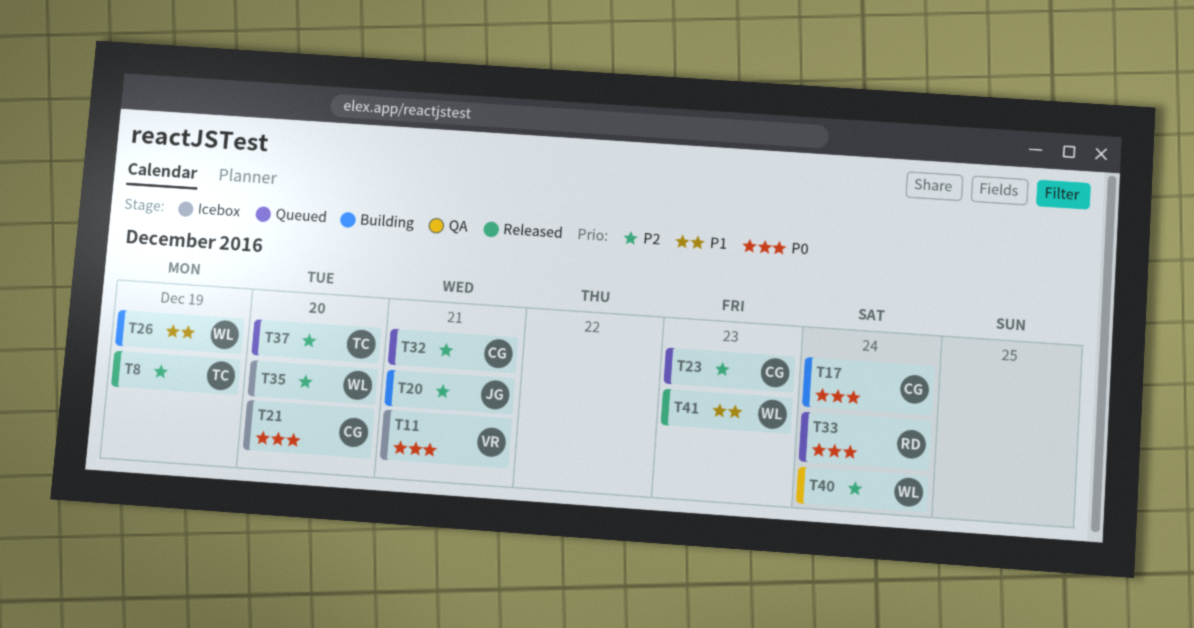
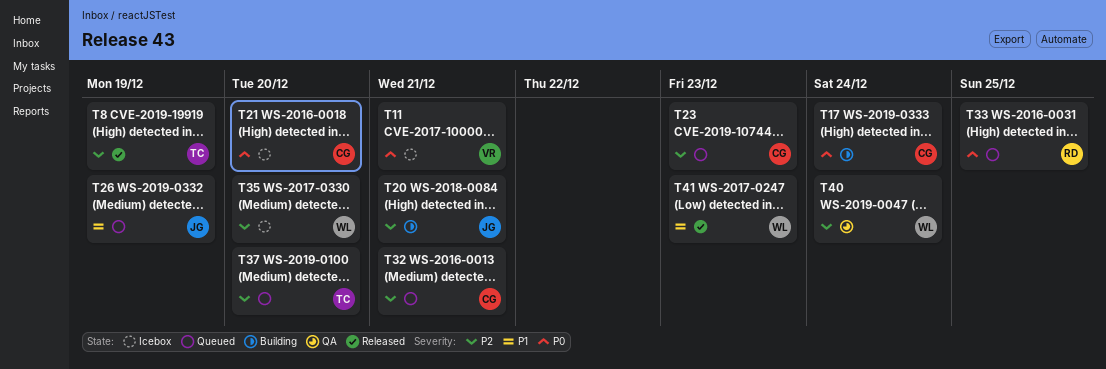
T26, status: Building -> Queued
T26, owner: WL -> JG
T33, due: Dec 24 -> Dec 25

